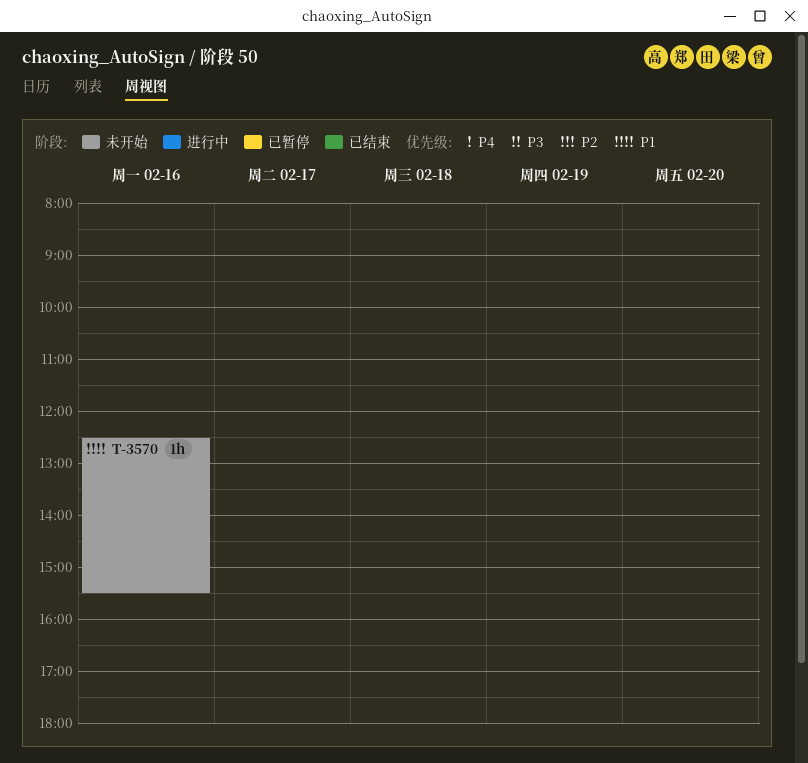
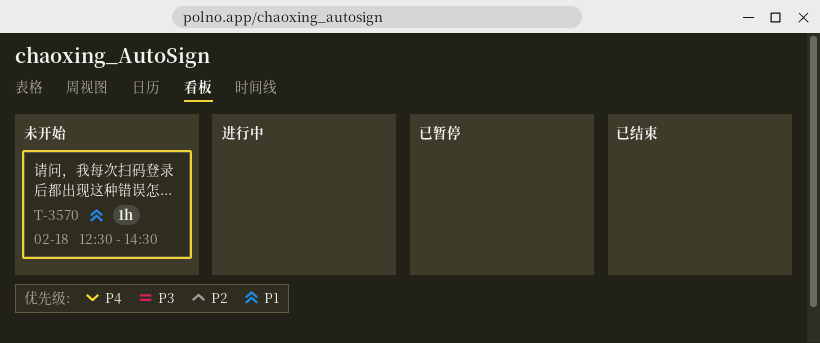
T-3570, day: Feb 16 -> Feb 18
T-3570, ends: 15:30 -> 14:30

